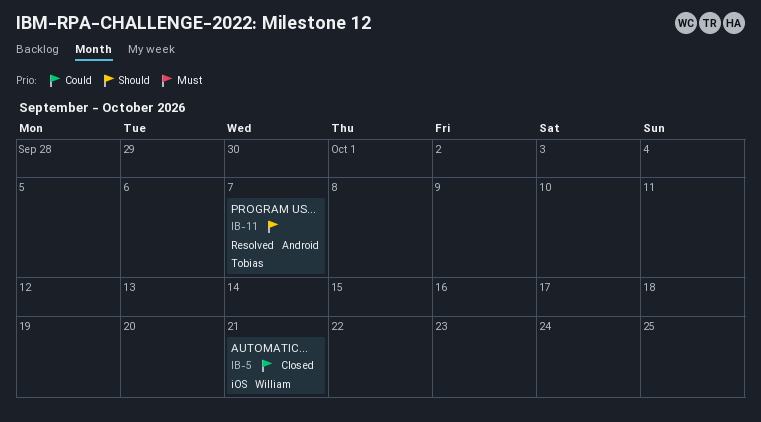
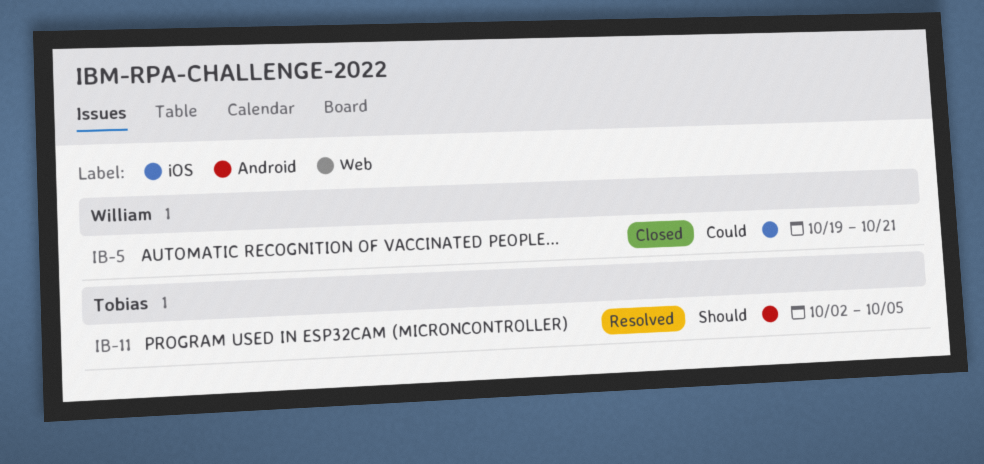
IB-11, due: Oct 7 -> Oct 5

